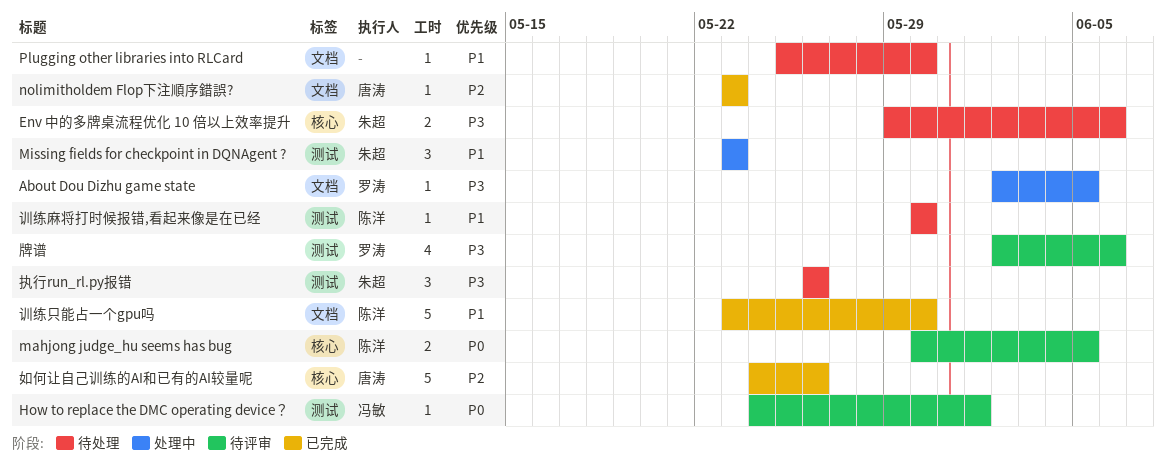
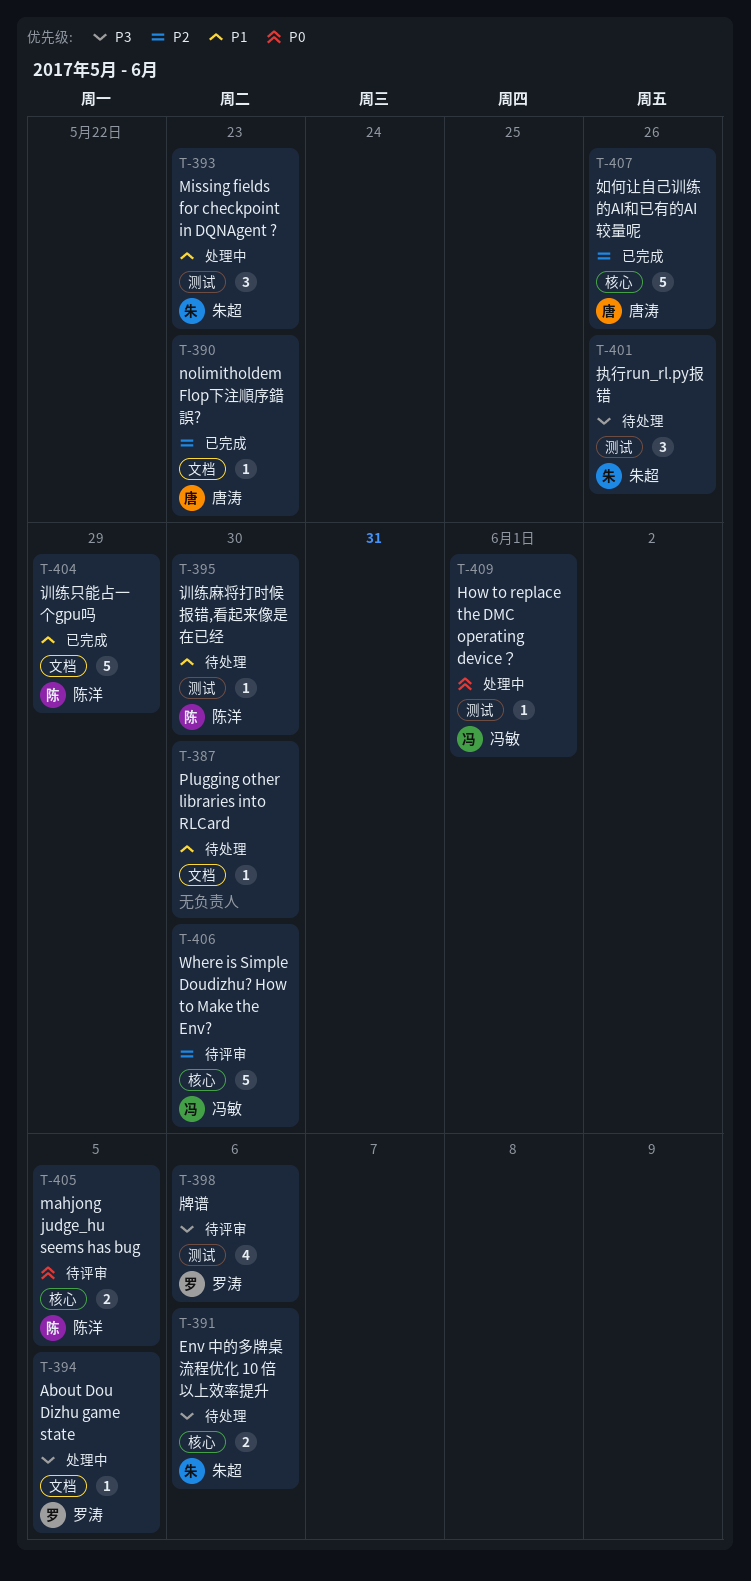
How to replace the DMC operating device？, status: 待评审 -> 处理中
Where is Simple Doudizhu? How to Make the Env?: none -> present
训练只能占一个gpu吗, due: May 30 -> May 29

